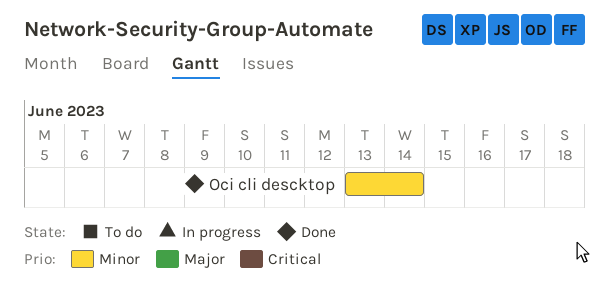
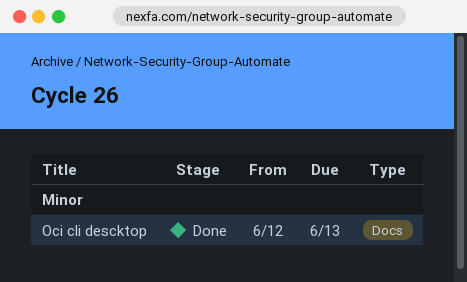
Oci cli descktop, start: Jun 13 -> Jun 12
Oci cli descktop, due: Jun 14 -> Jun 13

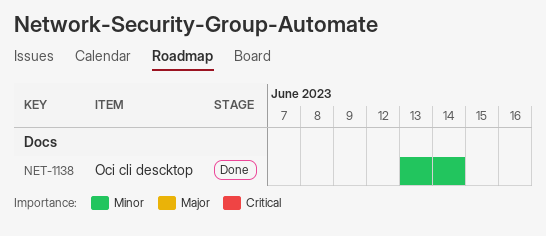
Oci cli descktop, start: Jun 12 -> Jun 13
Oci cli descktop, due: Jun 13 -> Jun 14

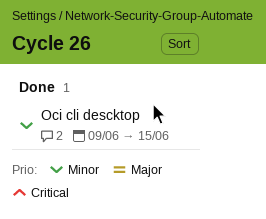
Oci cli descktop, start: Jun 13 -> Jun 9
Oci cli descktop, due: Jun 14 -> Jun 15

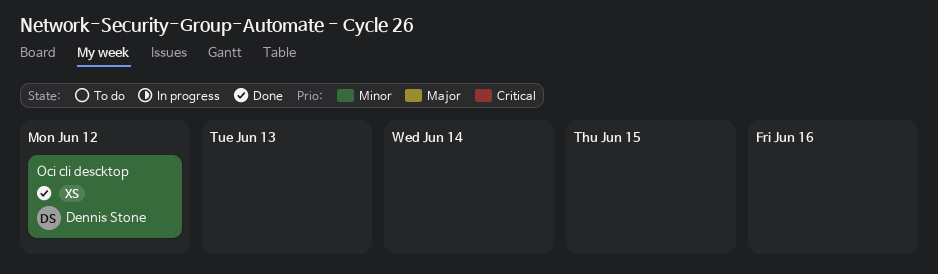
Oci cli descktop, due: Jun 15 -> Jun 12

